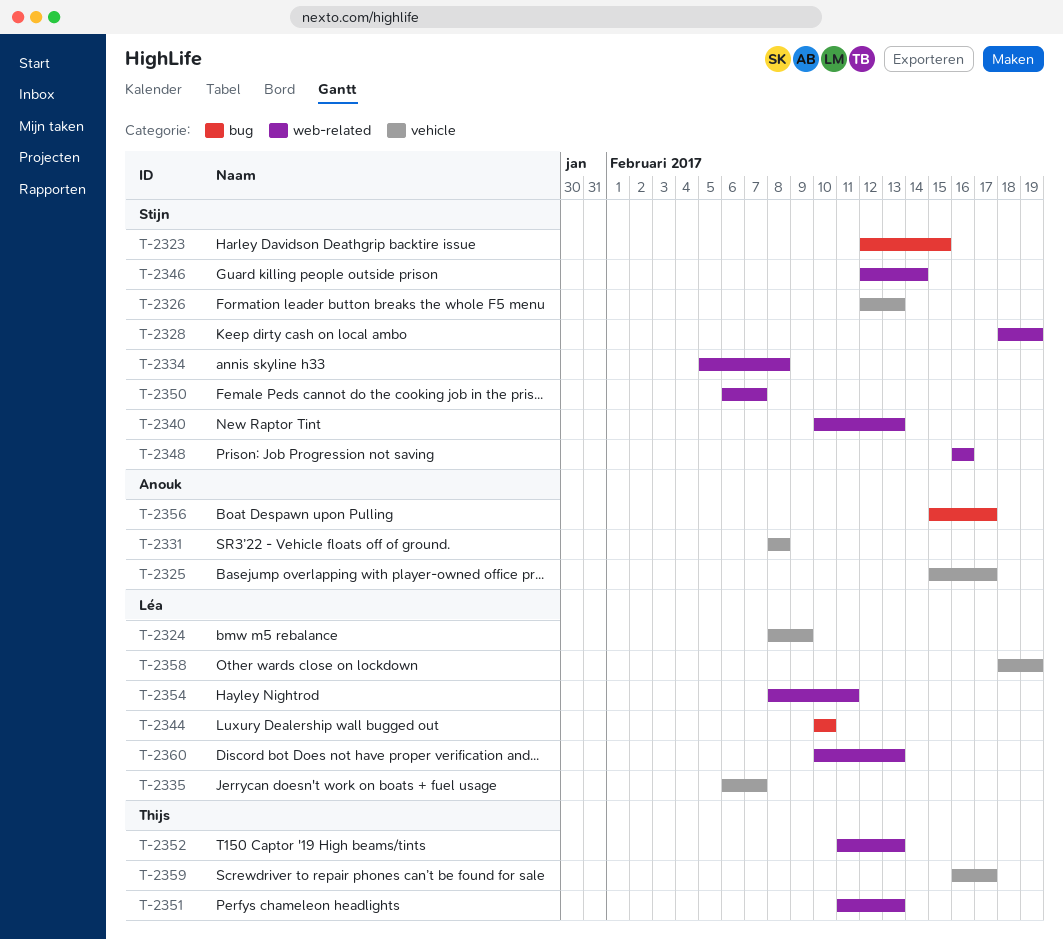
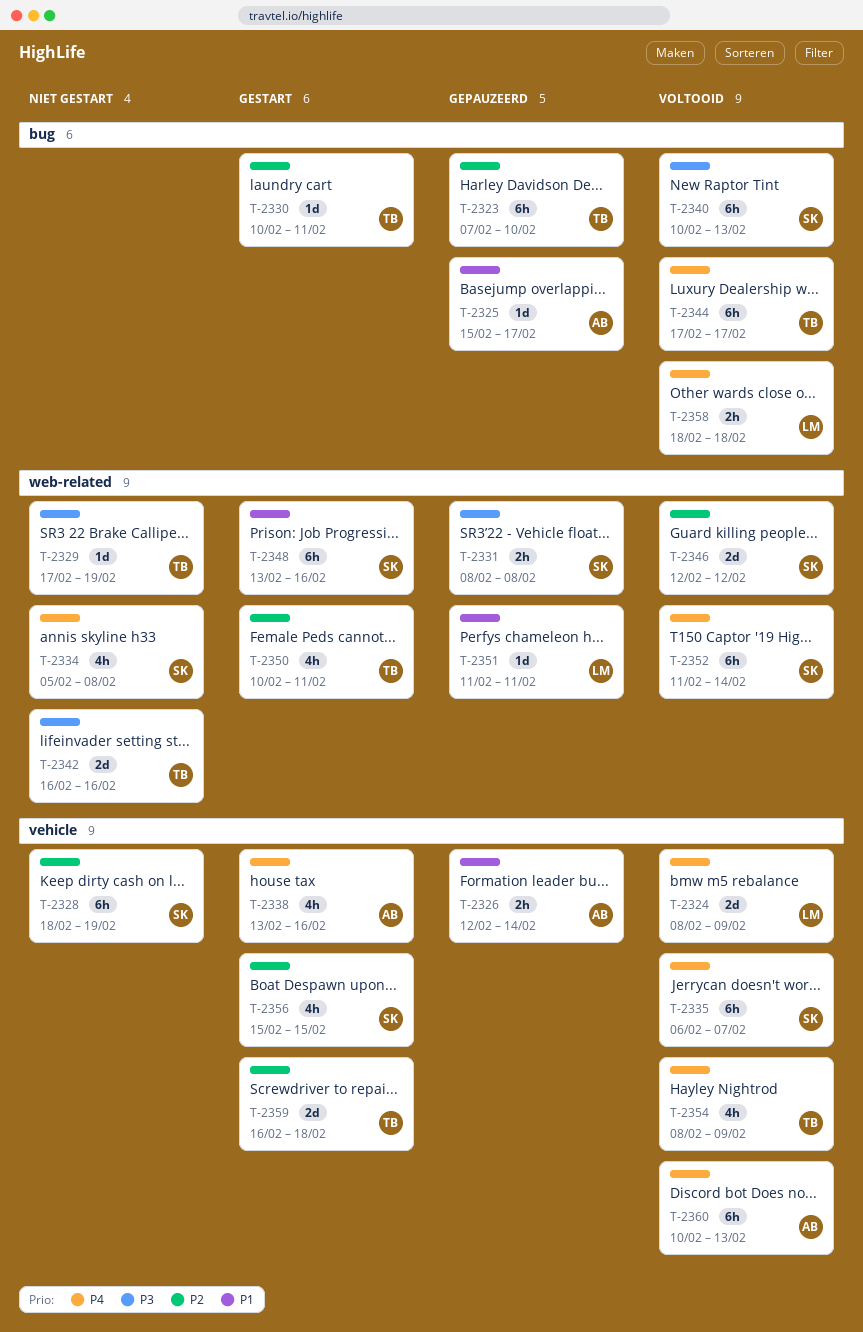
T-2323, owner: Stijn -> Thijs
T-2323, start: Feb 12 -> Feb 7
T-2323, due: Feb 15 -> Feb 10
T-2325, label: vehicle -> bug
T-2326, owner: Stijn -> Anouk
T-2326, due: Feb 13 -> Feb 14
T-2328, label: web-related -> vehicle
T-2329: none -> present
T-2330: none -> present
T-2331, owner: Anouk -> Stijn
T-2331, label: vehicle -> web-related
T-2335, owner: Léa -> Stijn
T-2338: none -> present
T-2340, label: web-related -> bug
T-2342: none -> present
T-2344, owner: Léa -> Thijs
T-2344, start: Feb 10 -> Feb 17
T-2344, due: Feb 10 -> Feb 17
T-2346, due: Feb 14 -> Feb 12
T-2348, start: Feb 16 -> Feb 13
T-2350, owner: Stijn -> Thijs
T-2350, start: Feb 6 -> Feb 10
T-2350, due: Feb 7 -> Feb 11
T-2351, owner: Thijs -> Léa
T-2351, due: Feb 13 -> Feb 11
T-2352, owner: Thijs -> Stijn
T-2352, due: Feb 13 -> Feb 14
T-2354, owner: Léa -> Thijs
T-2354, label: web-related -> vehicle
T-2354, due: Feb 11 -> Feb 9
T-2356, owner: Anouk -> Stijn
T-2356, label: bug -> vehicle
T-2356, due: Feb 17 -> Feb 15
T-2358, label: vehicle -> bug
T-2358, due: Feb 19 -> Feb 18
T-2359, due: Feb 17 -> Feb 18
T-2360, owner: Léa -> Anouk
T-2360, label: web-related -> vehicle

